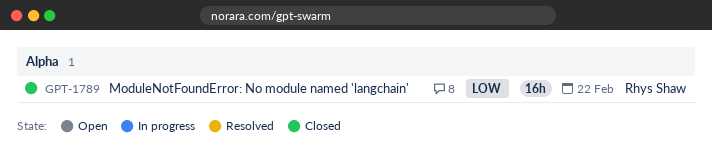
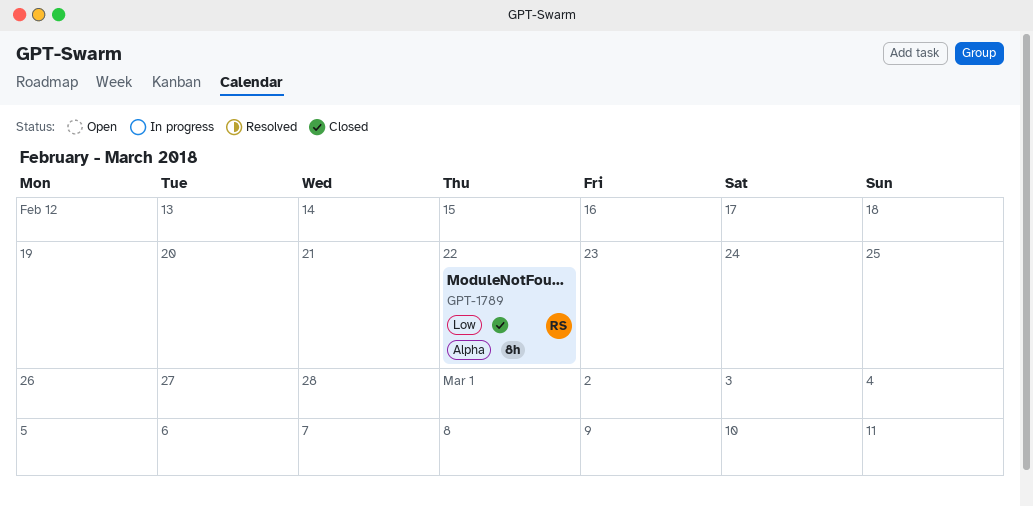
GPT-1789, estimate: 16h -> 8h

